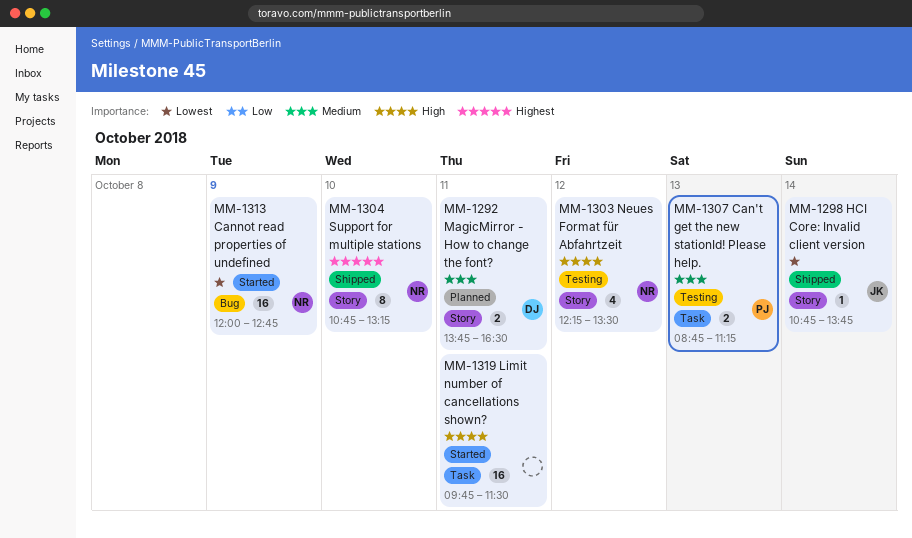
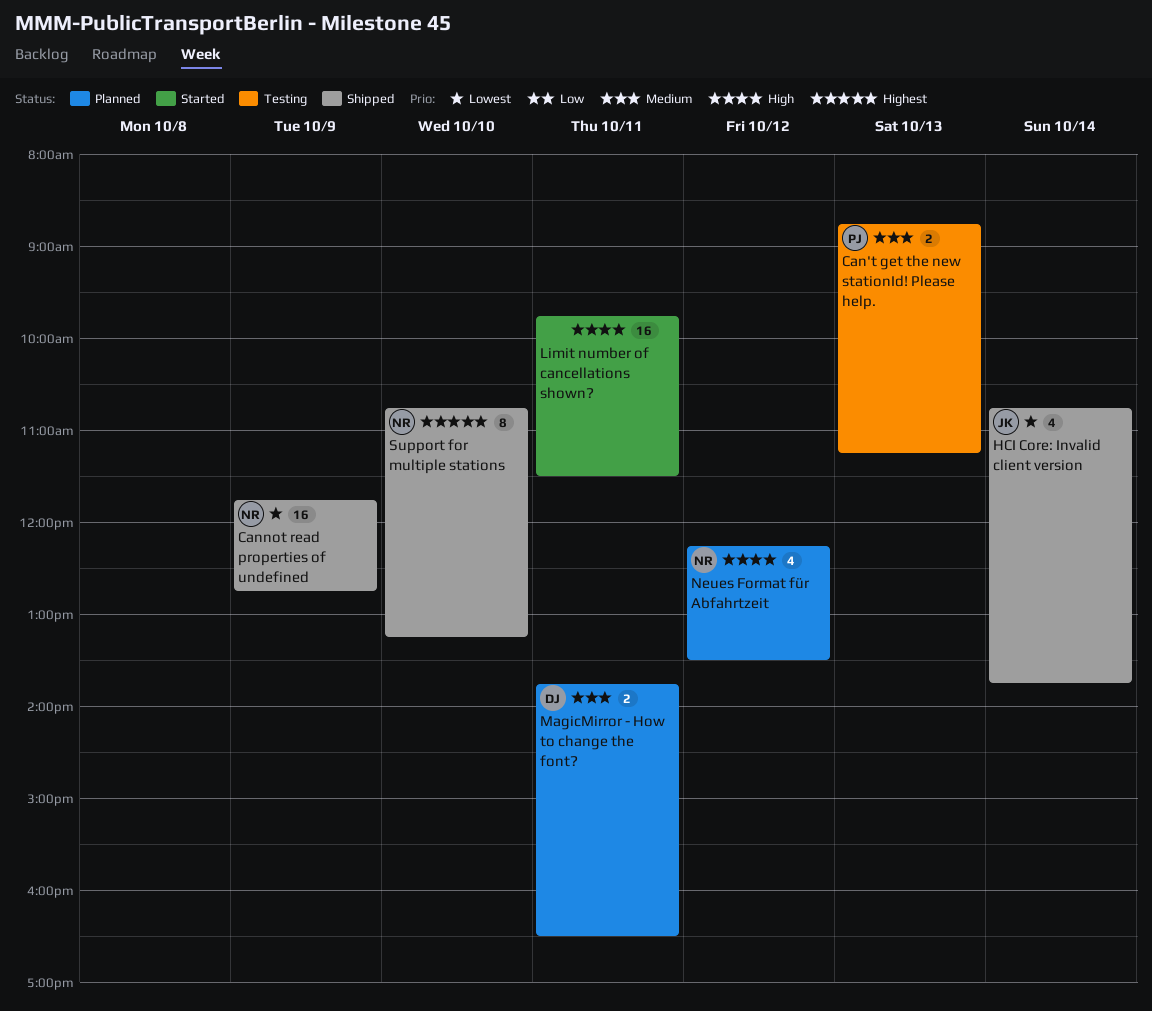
Cannot read properties of undefined, status: Started -> Shipped
Cannot read properties of undefined, begins: 12:00 -> 11:45
HCI Core: Invalid client version, estimate: 1 -> 4
Neues Format für Abfahrtzeit, status: Testing -> Planned

